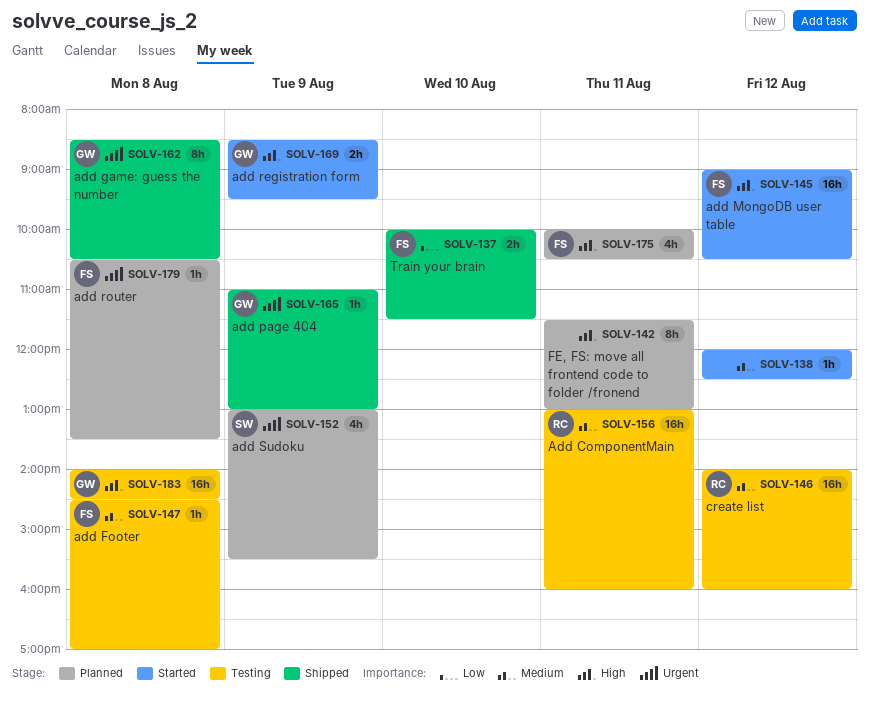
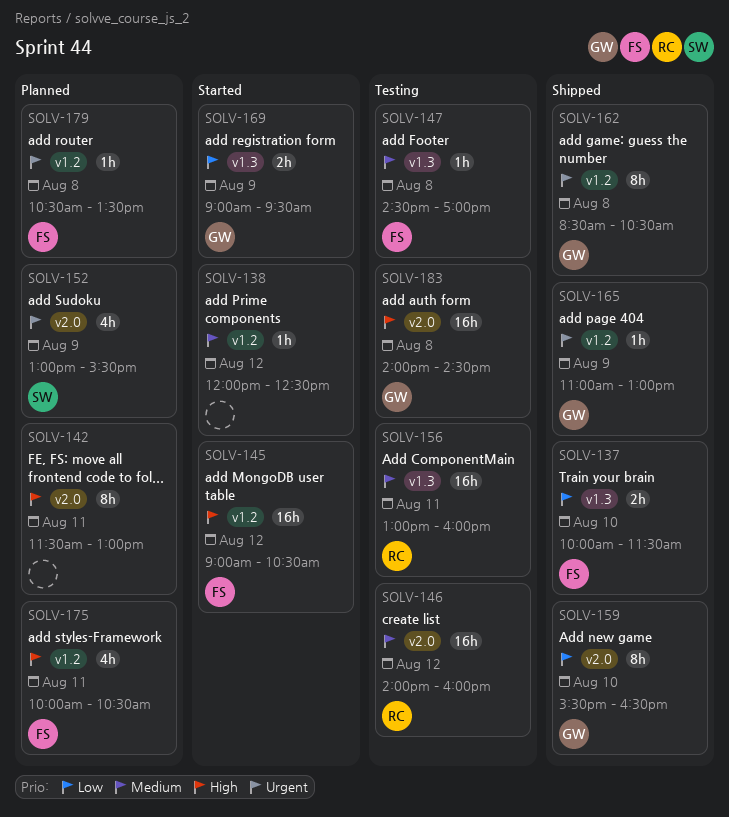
SOLV-159: none -> present
SOLV-169, priority: High -> Low
SOLV-169, begins: 08:30 -> 09:00

